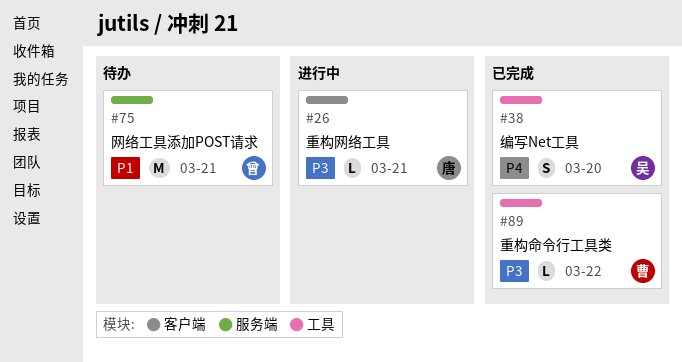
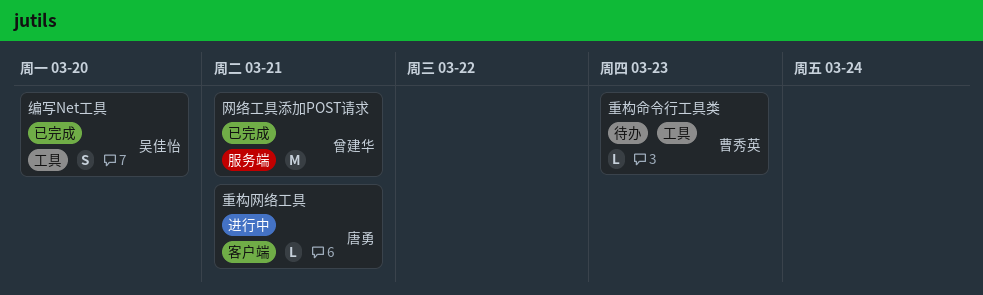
网络工具添加POST请求, status: 待办 -> 已完成
重构命令行工具类, status: 已完成 -> 待办
重构命令行工具类, due: Mar 22 -> Mar 23

